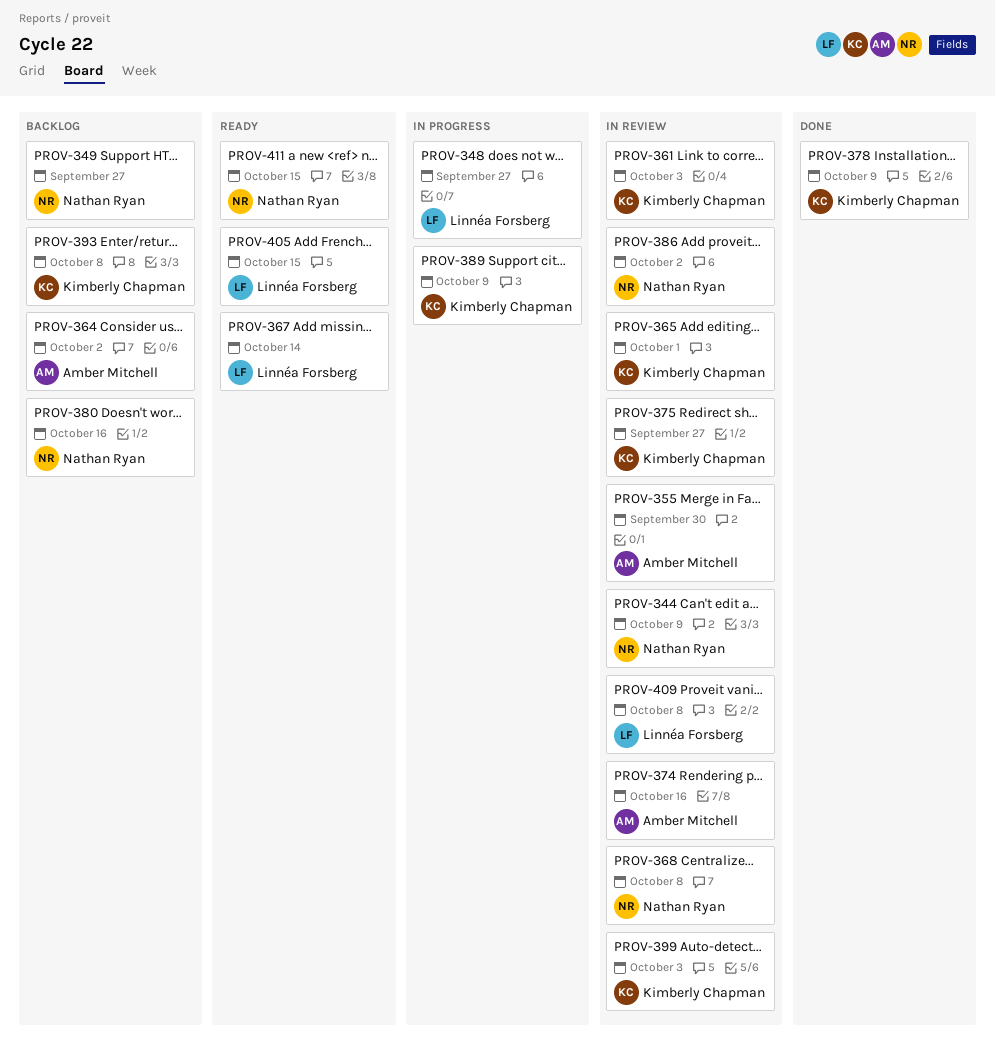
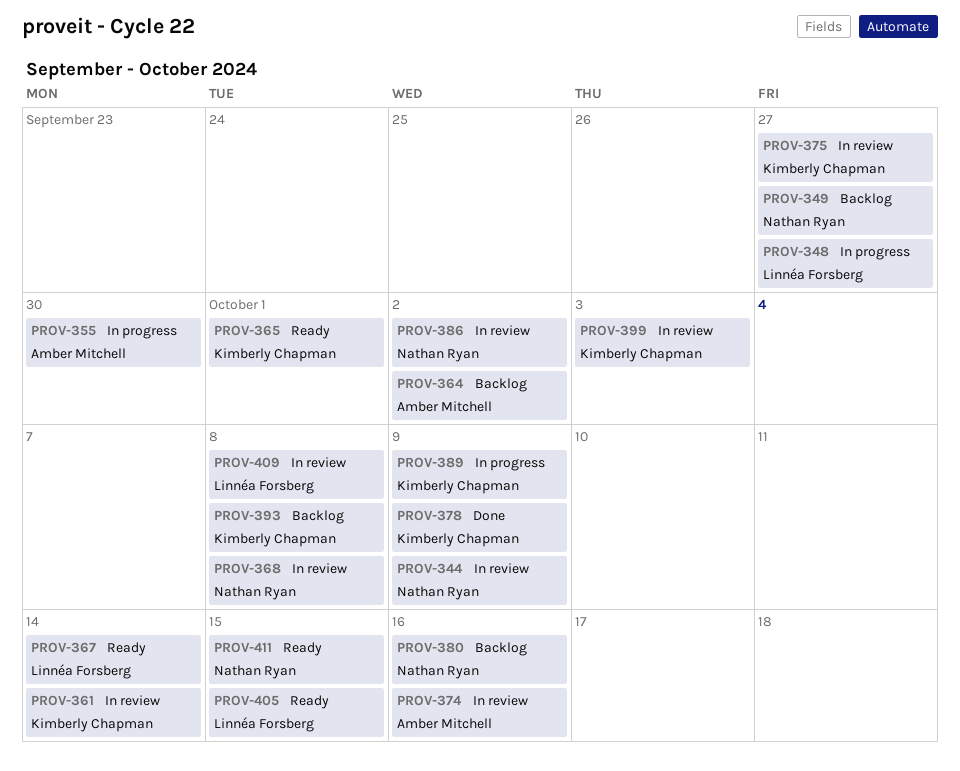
PROV-355, status: In review -> In progress
PROV-361, due: Oct 3 -> Oct 14
PROV-365, status: In review -> Ready

